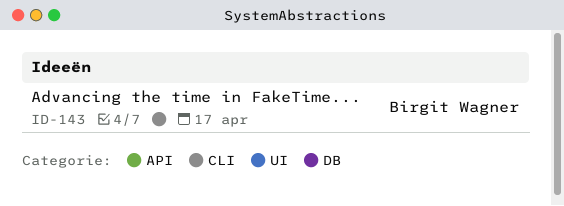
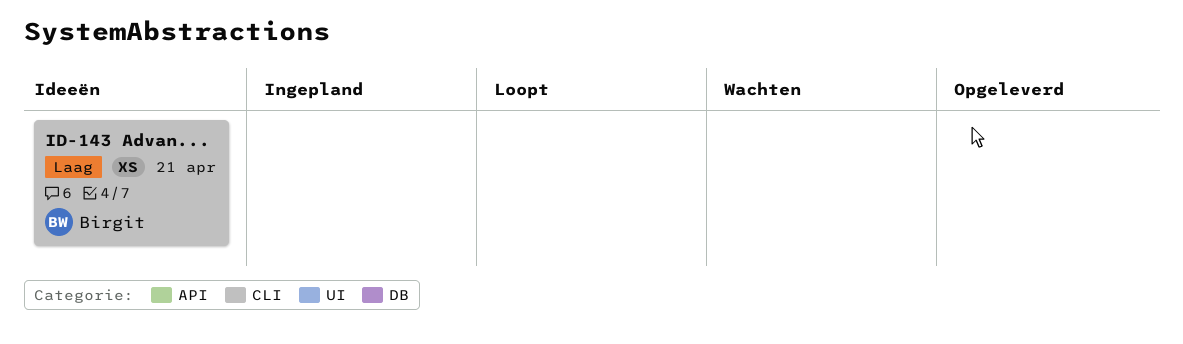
ID-143, due: Apr 17 -> Apr 21

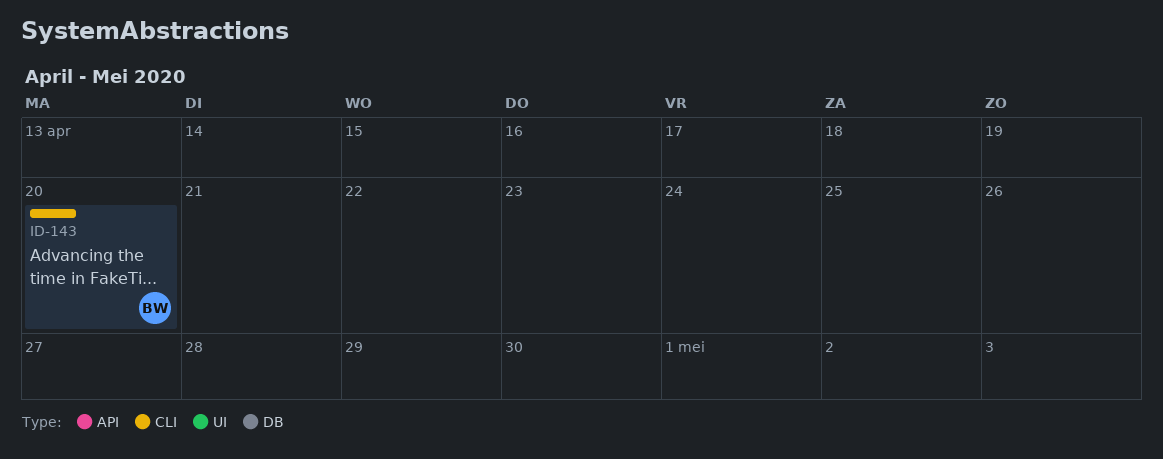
ID-143, due: Apr 21 -> Apr 20

